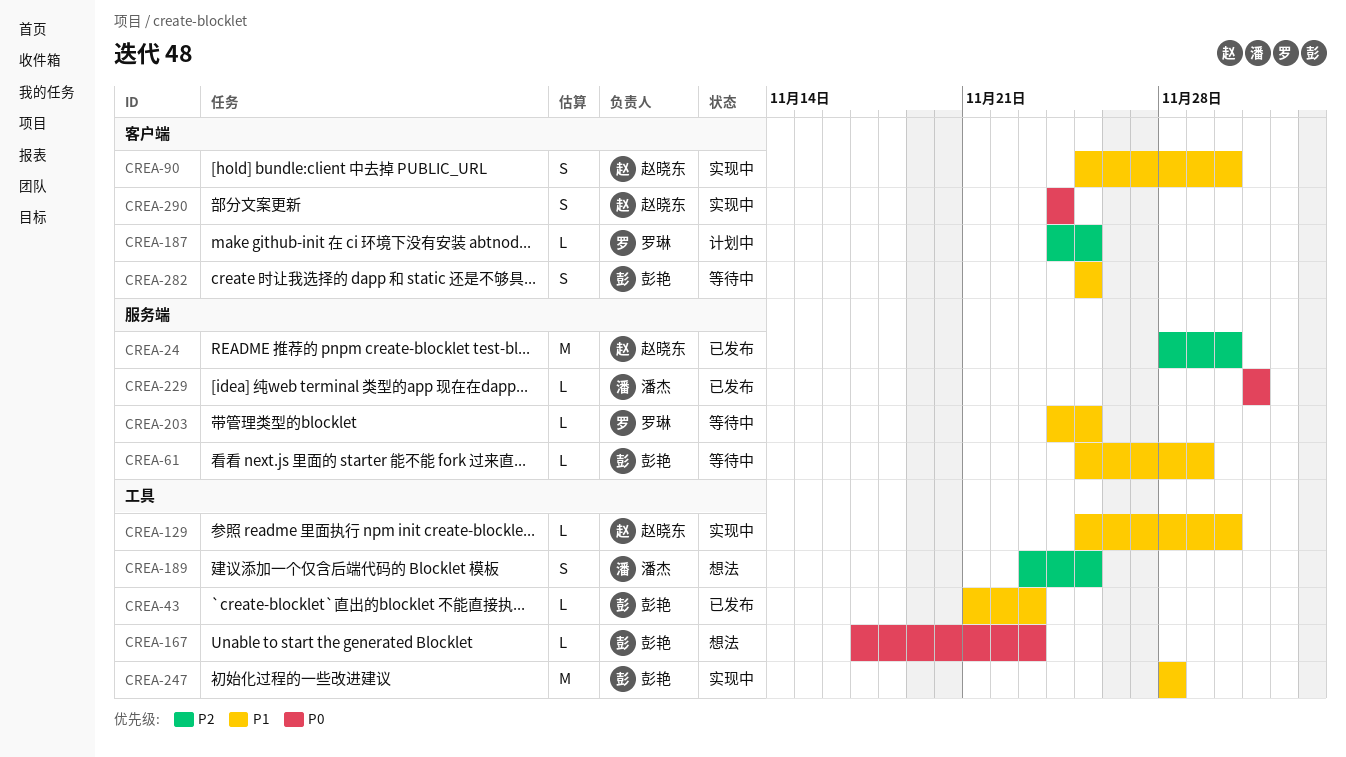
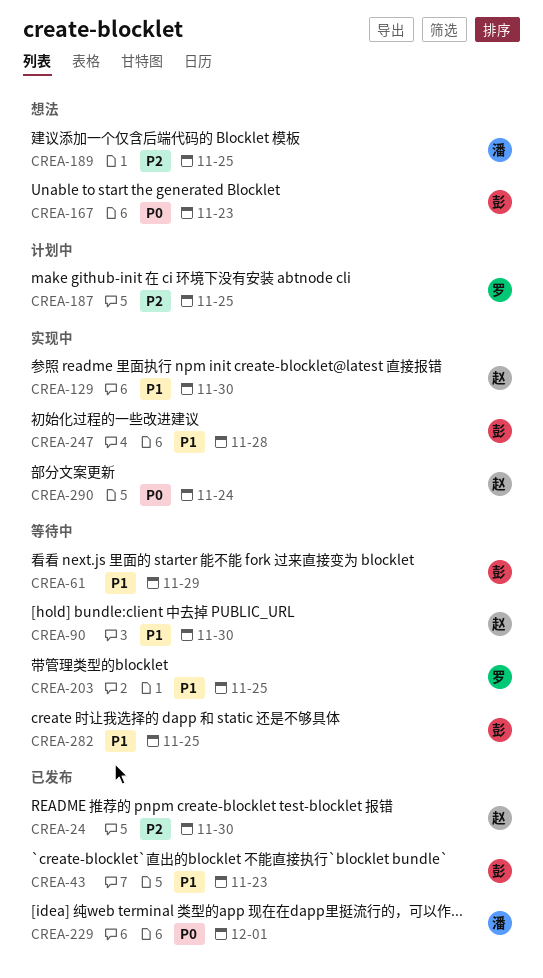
CREA-90, status: 实现中 -> 等待中

